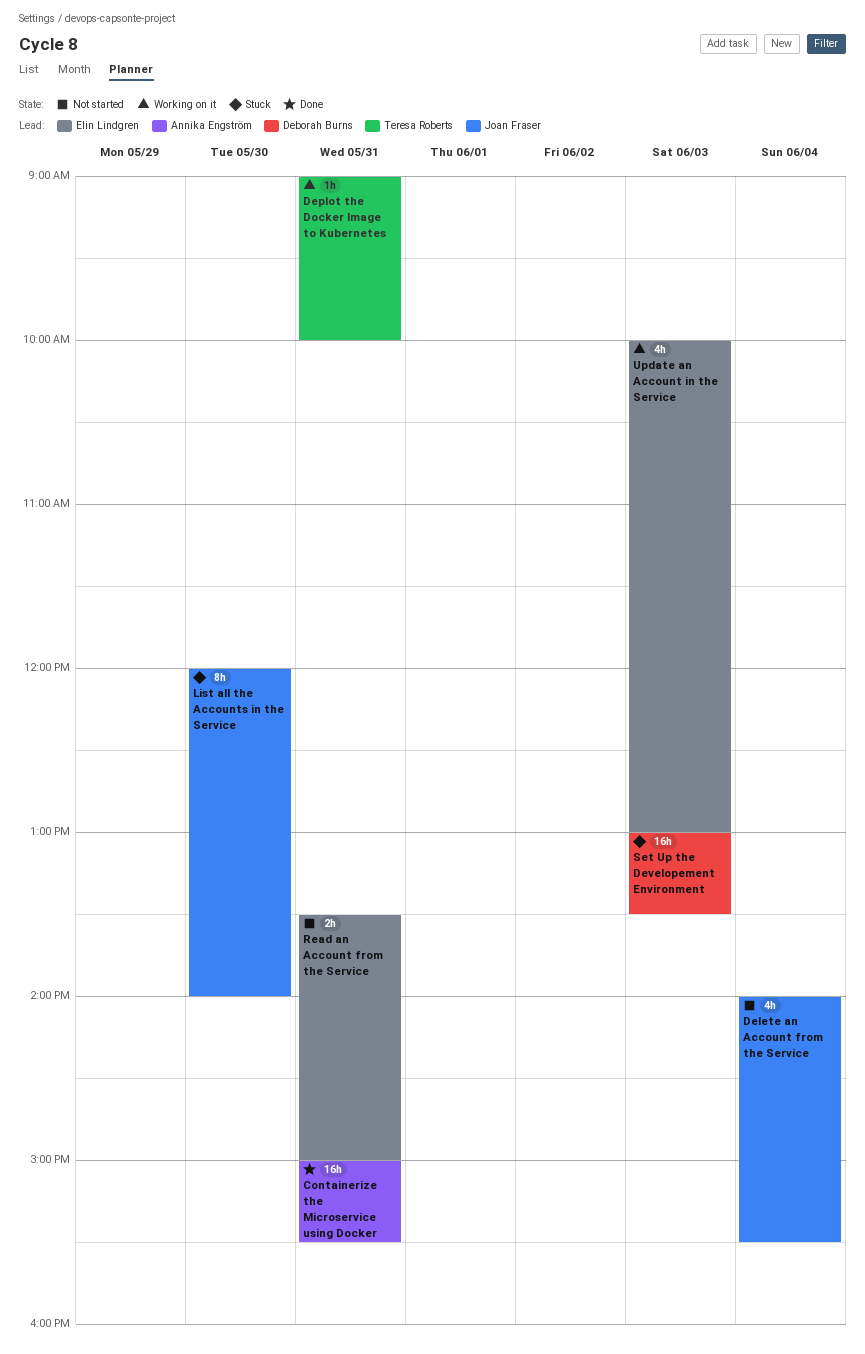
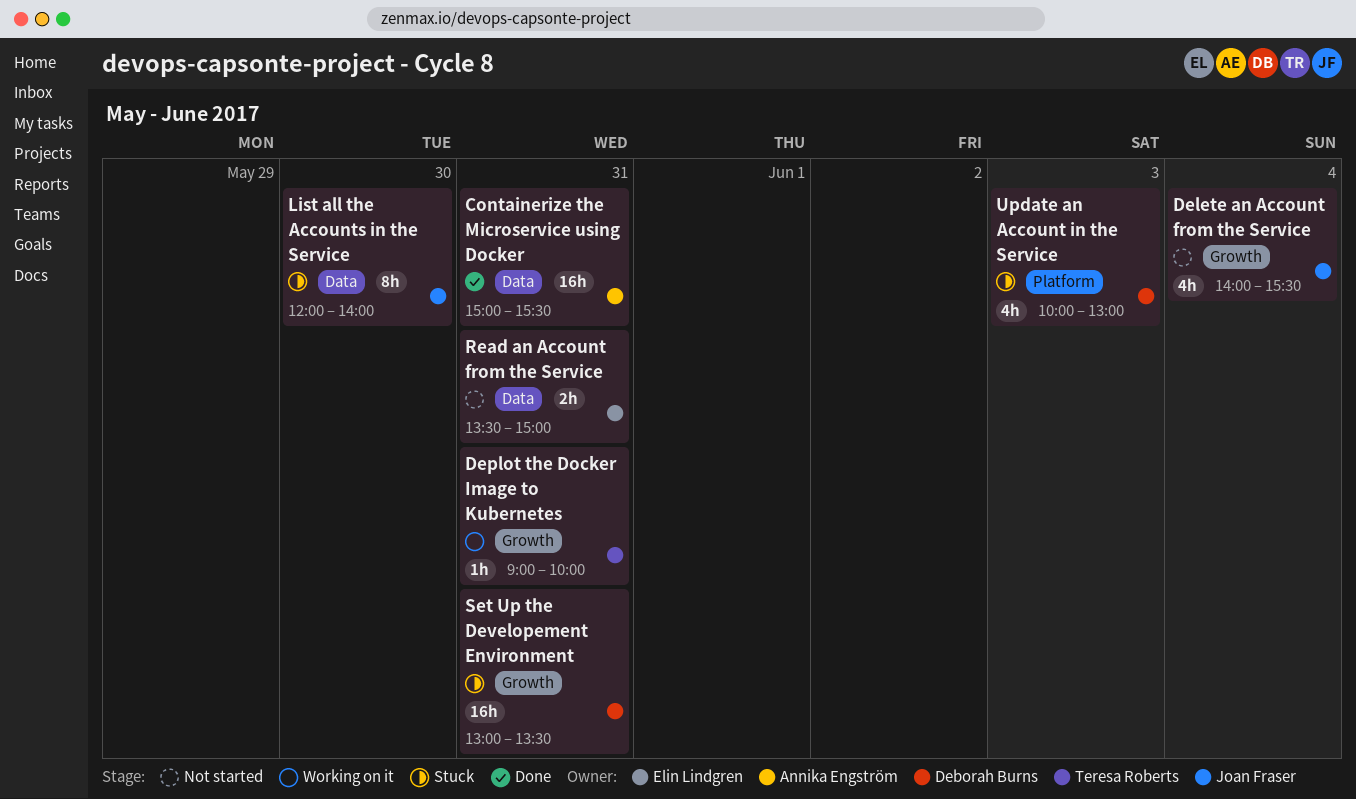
Set Up the Developement Environment, day: Jun 3 -> May 31
Update an Account in the Service, status: Working on it -> Stuck
Update an Account in the Service, owner: Elin Lindgren -> Deborah Burns

